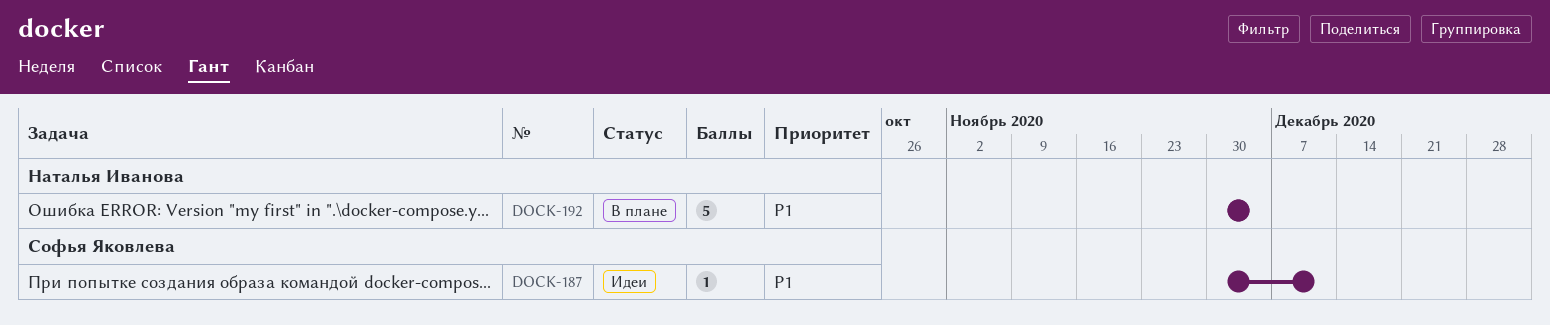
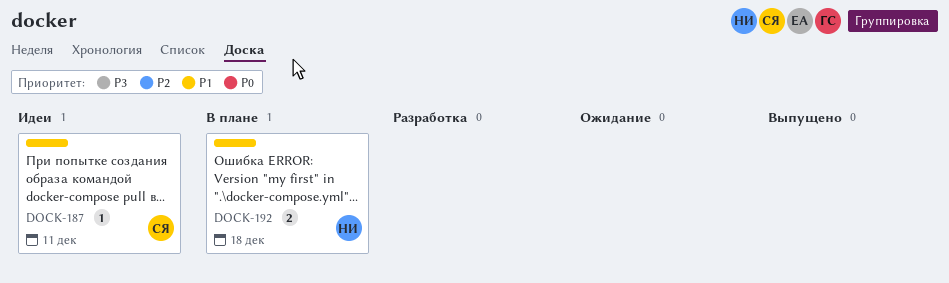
DOCK-192, estimate: 5 -> 2
DOCK-192, due: Dec 4 -> Dec 18

